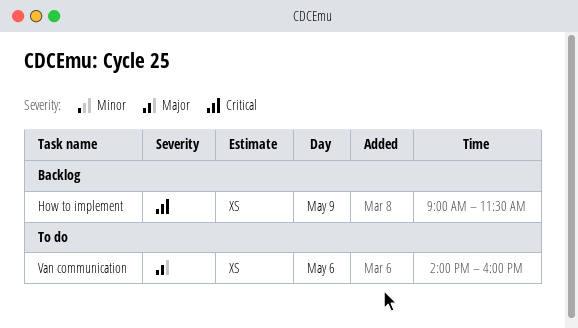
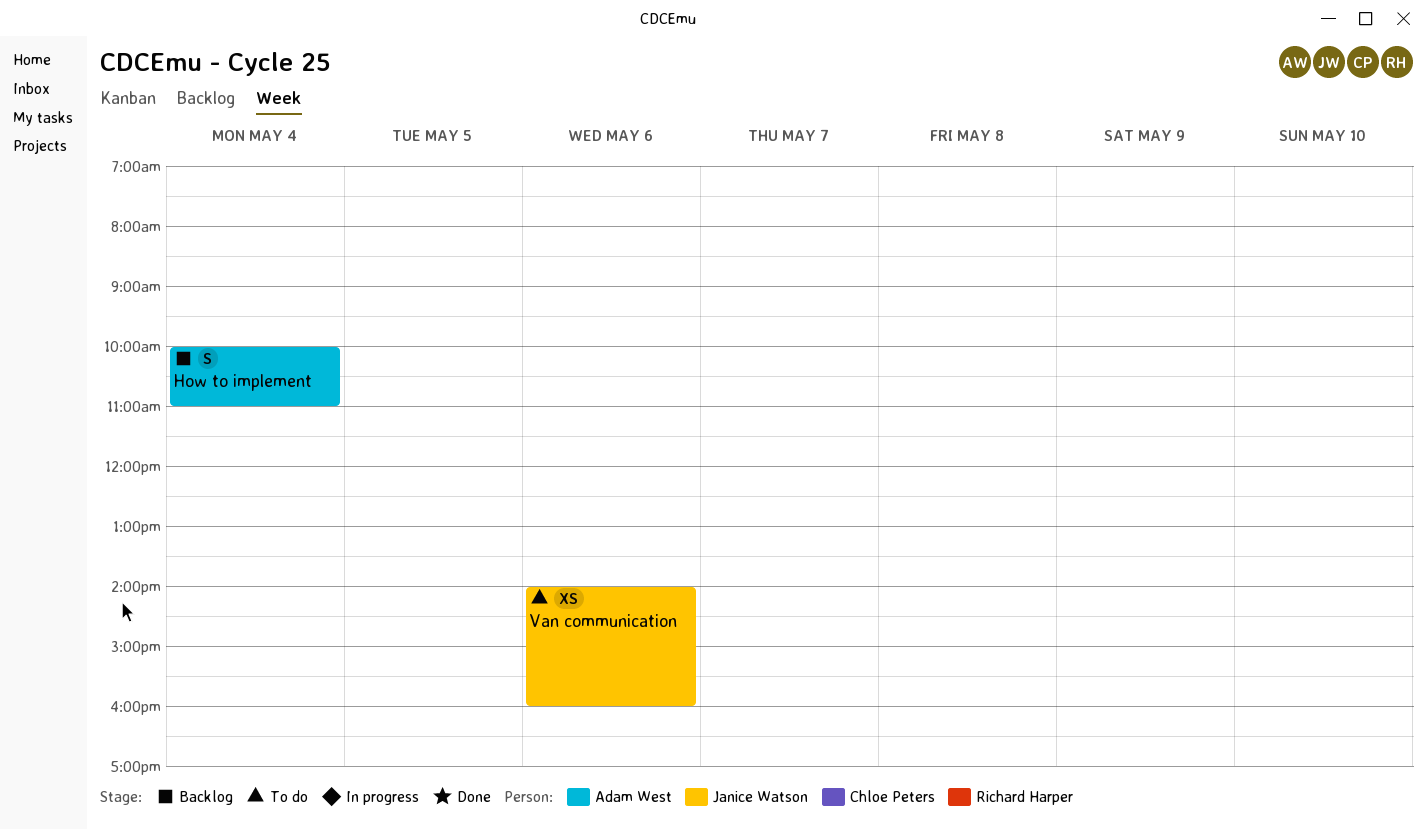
How to implement, estimate: XS -> S
How to implement, day: May 9 -> May 4
How to implement, begins: 09:00 -> 10:00
How to implement, ends: 11:30 -> 11:00

